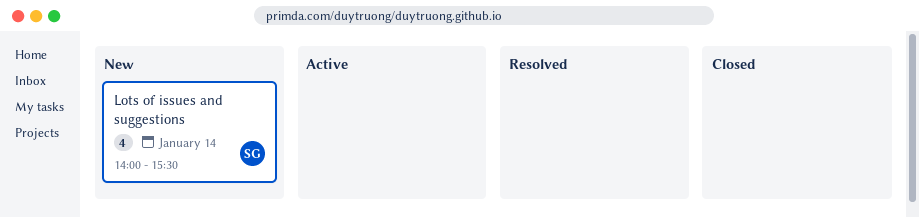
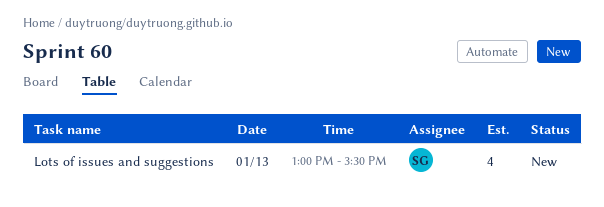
Lots of issues and suggestions, day: Jan 14 -> Jan 13
Lots of issues and suggestions, begins: 14:00 -> 13:00

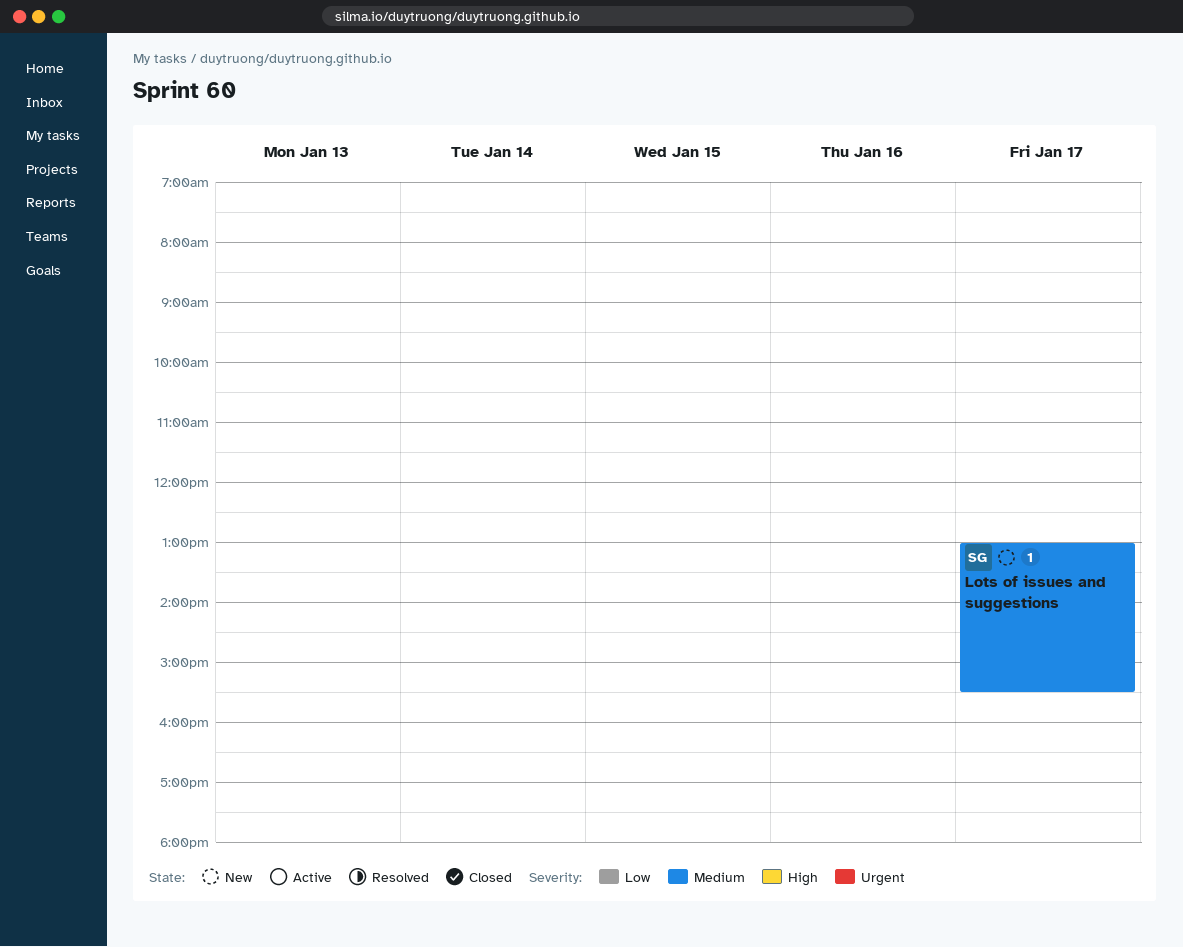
Lots of issues and suggestions, estimate: 4 -> 1
Lots of issues and suggestions, day: Jan 13 -> Jan 17

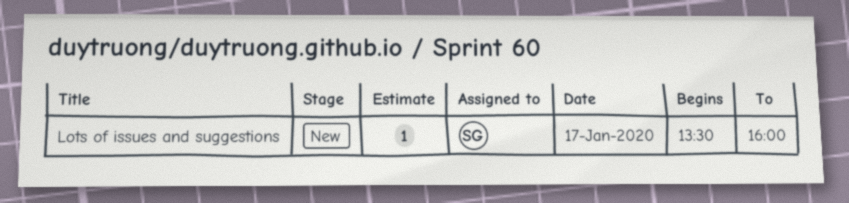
Lots of issues and suggestions, begins: 13:00 -> 13:30
Lots of issues and suggestions, ends: 15:30 -> 16:00

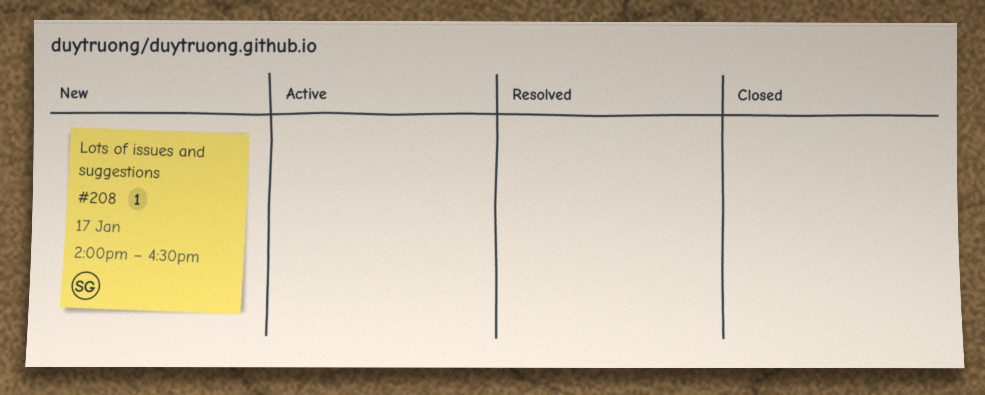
Lots of issues and suggestions, begins: 13:30 -> 14:00
Lots of issues and suggestions, ends: 16:00 -> 16:30

